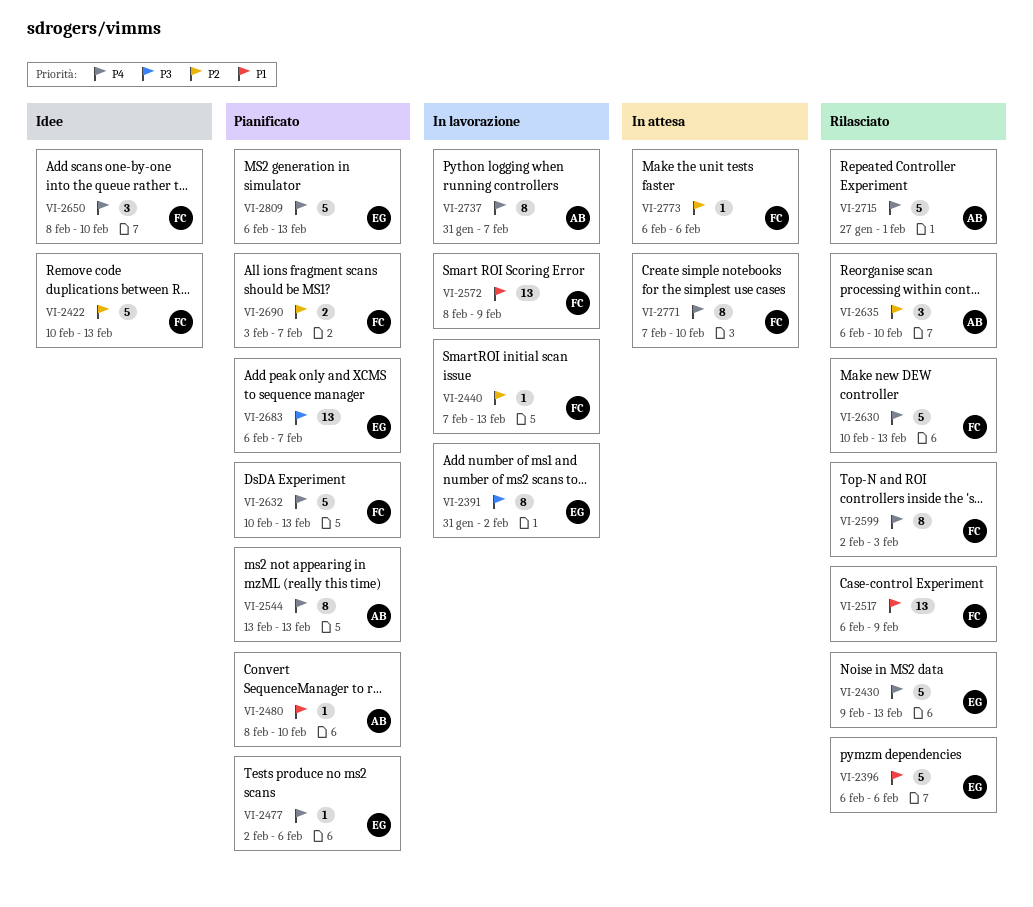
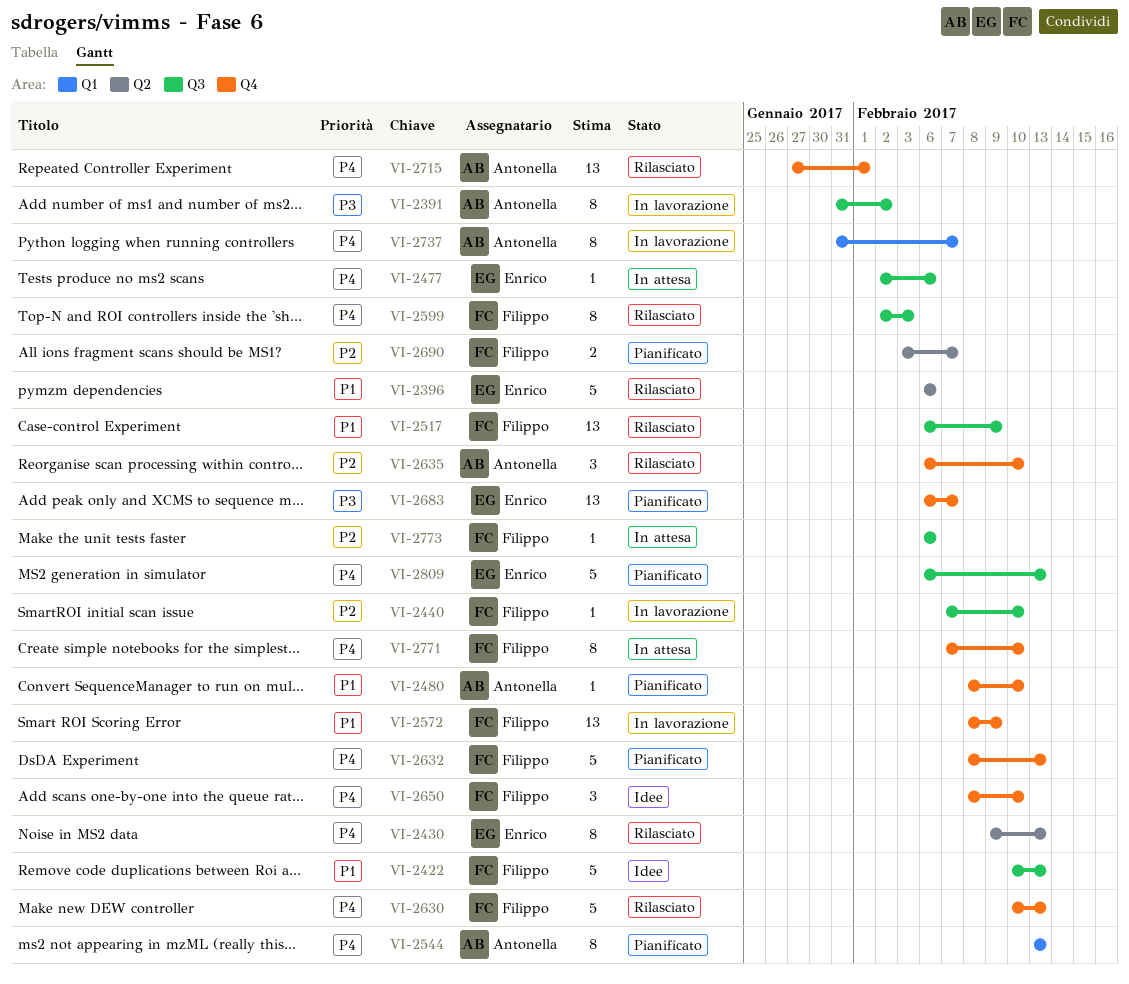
VI-2391, owner: Enrico -> Antonella
VI-2422, priority: P2 -> P1
VI-2430, estimate: 5 -> 8
VI-2440, due: Feb 13 -> Feb 10
VI-2477, status: Pianificato -> In attesa
VI-2632, start: Feb 10 -> Feb 8
VI-2715, estimate: 5 -> 13

